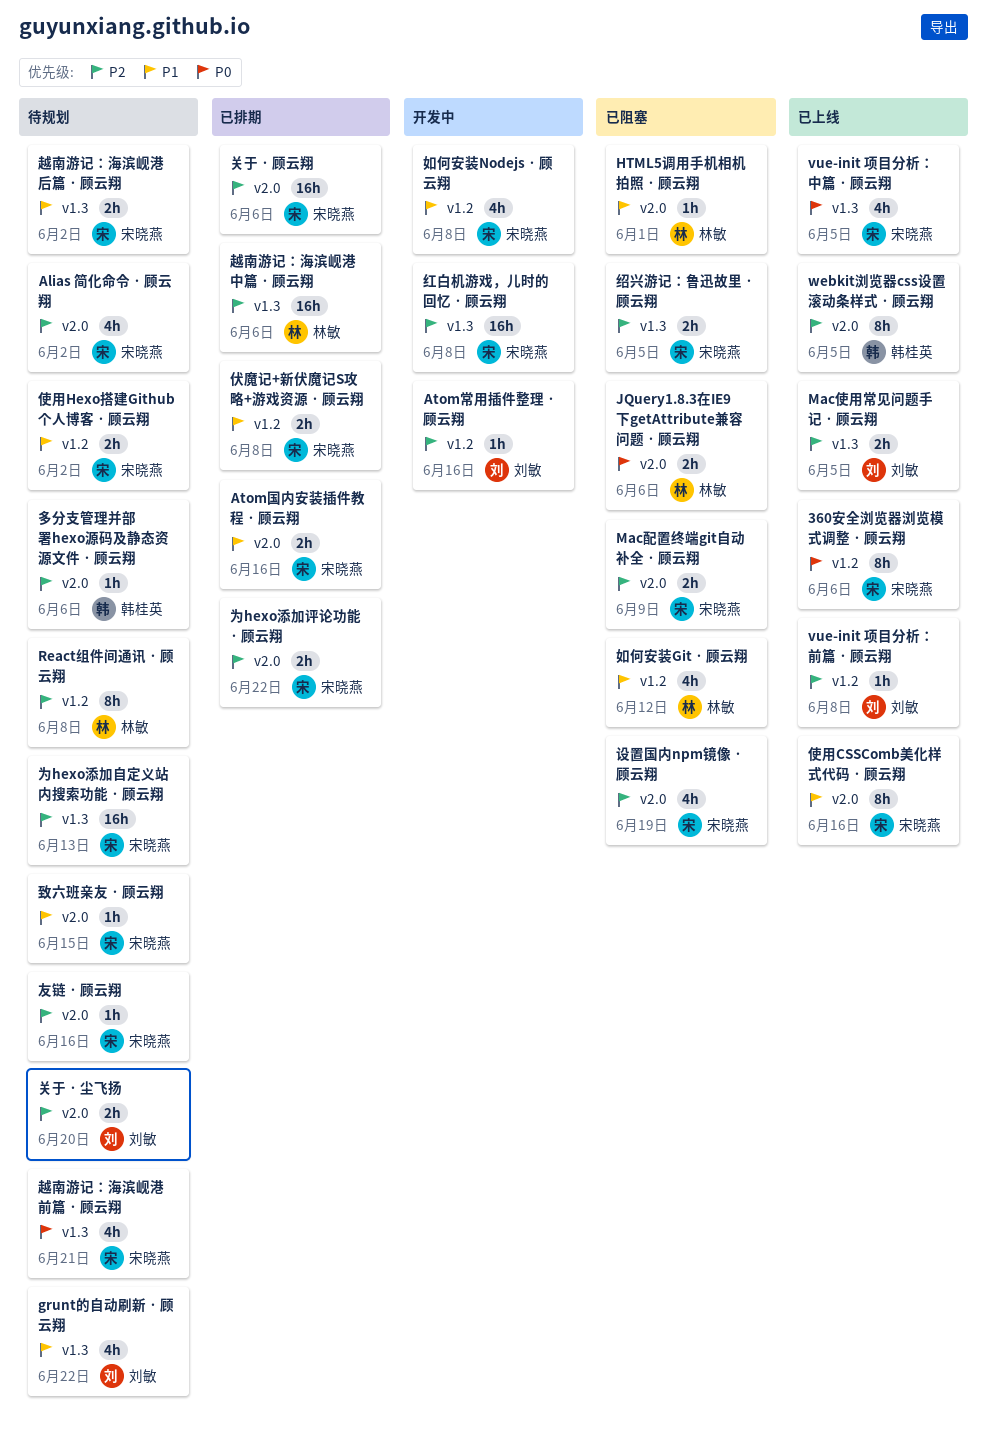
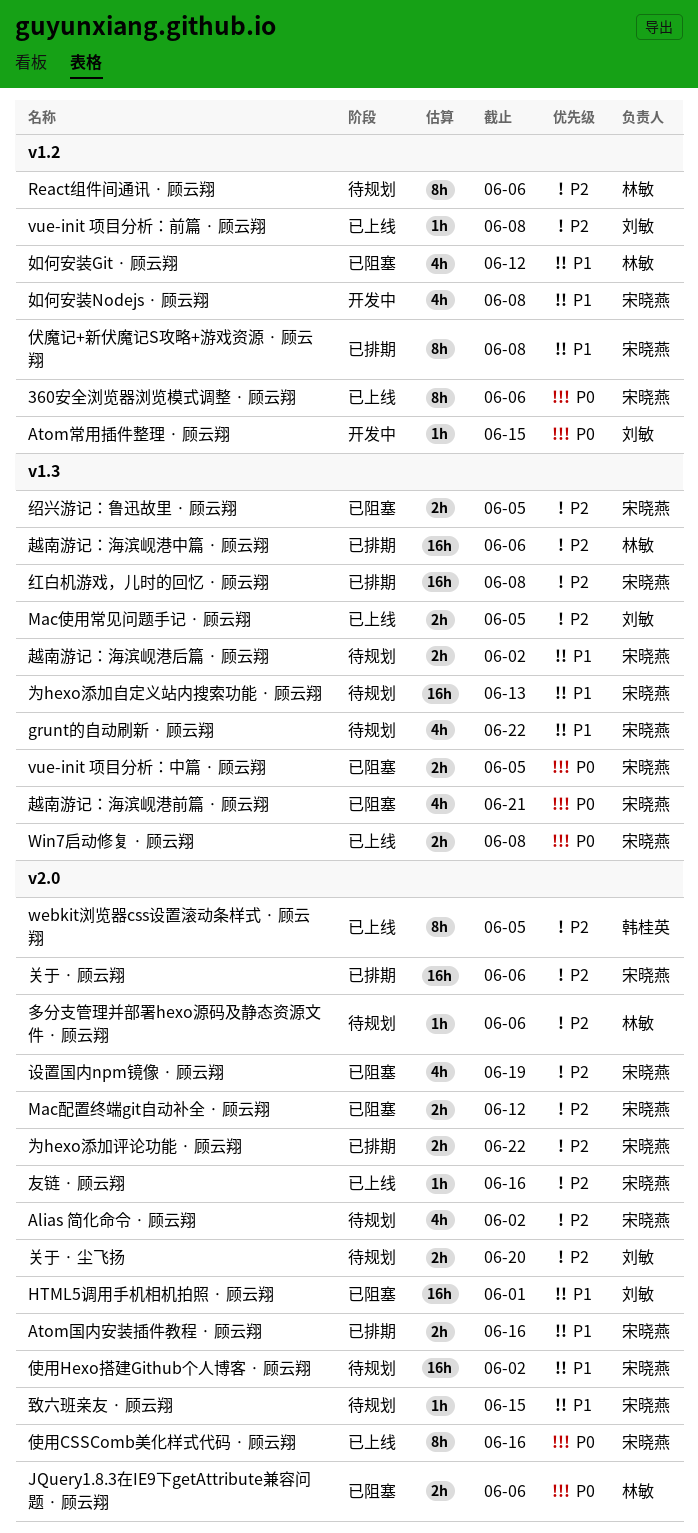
Atom常用插件整理 · 顾云翔, priority: P2 -> P0
Atom常用插件整理 · 顾云翔, due: Jun 16 -> Jun 15
grunt的自动刷新 · 顾云翔, owner: 刘敏 -> 宋晓燕
HTML5调用手机相机拍照 · 顾云翔, owner: 林敏 -> 刘敏
HTML5调用手机相机拍照 · 顾云翔, estimate: 1h -> 16h
Mac配置终端git自动补全 · 顾云翔, due: Jun 9 -> Jun 12
React组件间通讯 · 顾云翔, due: Jun 8 -> Jun 6
vue-init 项目分析：中篇 · 顾云翔, status: 已上线 -> 已阻塞
vue-init 项目分析：中篇 · 顾云翔, estimate: 4h -> 2h
Win7启动修复 · 顾云翔: none -> present
为hexo添加自定义站内搜索功能 · 顾云翔, priority: P2 -> P1
伏魔记+新伏魔记S攻略+游戏资源 · 顾云翔, estimate: 2h -> 8h
使用CSSComb美化样式代码 · 顾云翔, priority: P1 -> P0
使用Hexo搭建Github个人博客 · 顾云翔, label: v1.2 -> v2.0
使用Hexo搭建Github个人博客 · 顾云翔, estimate: 2h -> 16h
友链 · 顾云翔, status: 待规划 -> 已上线
多分支管理并部署hexo源码及静态资源文件 · 顾云翔, owner: 韩桂英 -> 林敏
红白机游戏，儿时的回忆 · 顾云翔, status: 开发中 -> 已排期
越南游记：海滨岘港前篇 · 顾云翔, status: 待规划 -> 已阻塞

